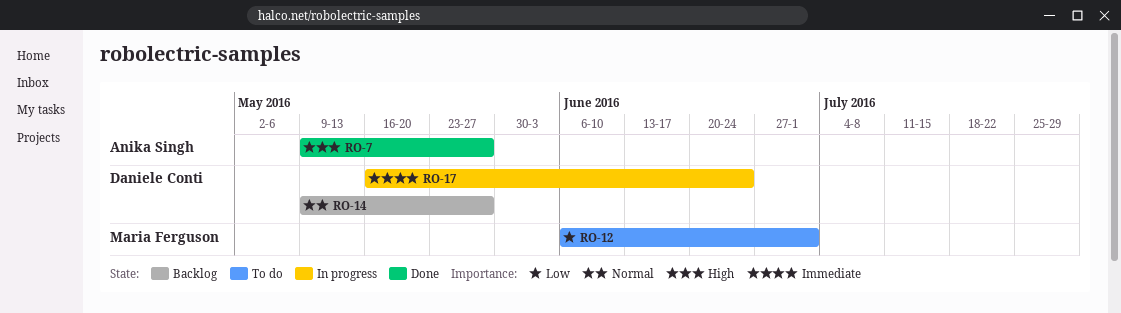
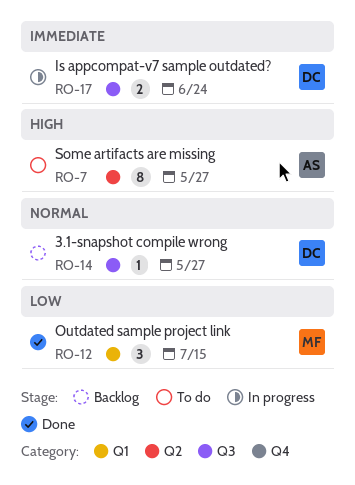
RO-7, status: Done -> To do
RO-12, status: To do -> Done
RO-12, due: Jul 1 -> Jul 15

